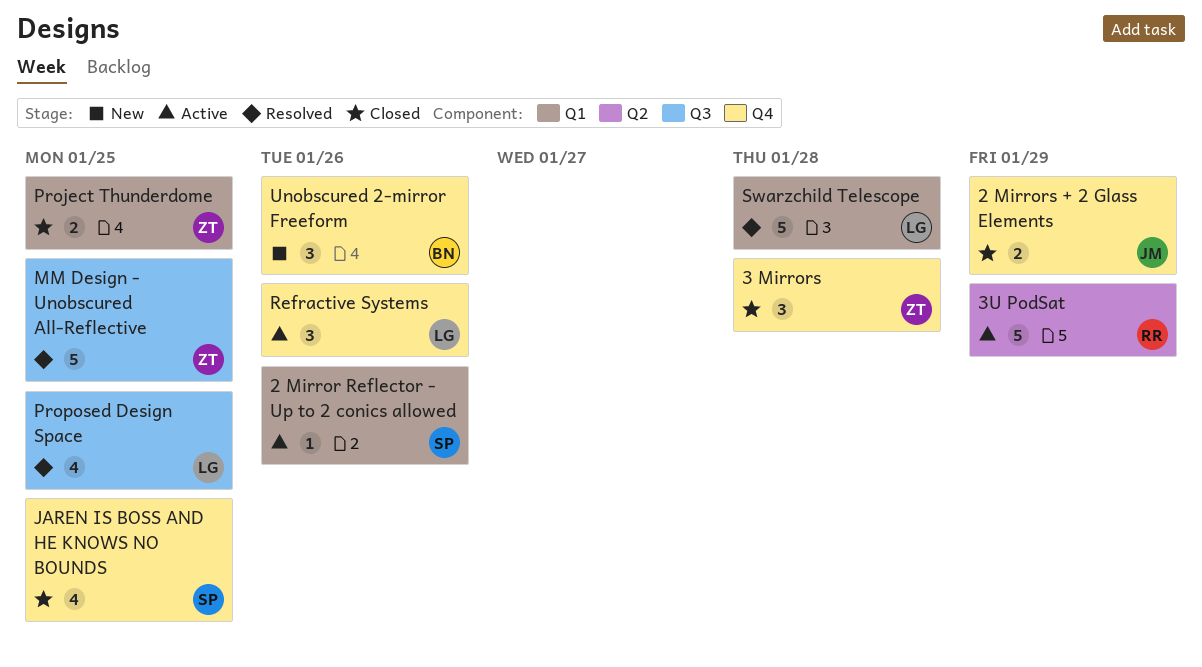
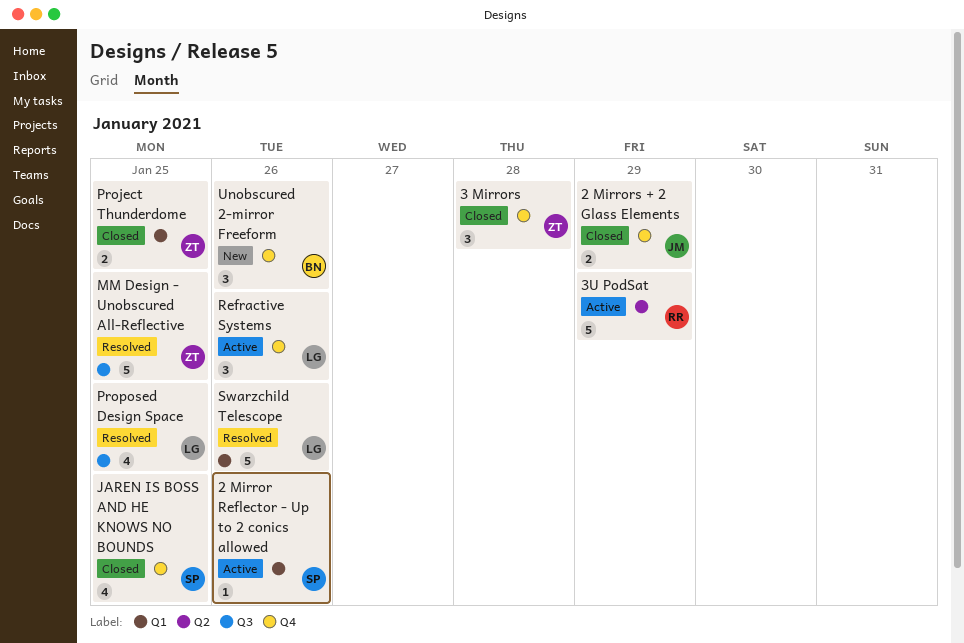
Swarzchild Telescope, due: Jan 28 -> Jan 26

